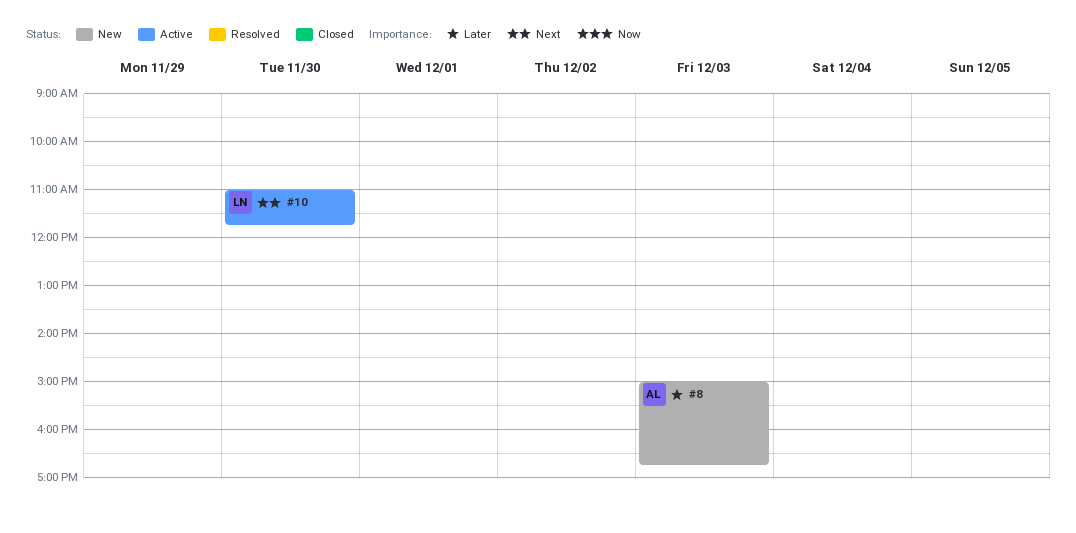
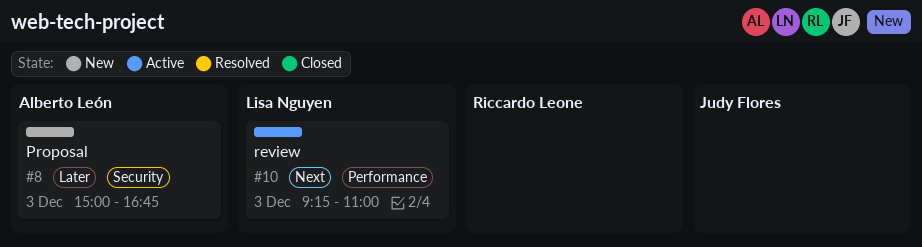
#10, day: Nov 30 -> Dec 3
#10, begins: 11:00 -> 09:15
#10, ends: 11:45 -> 11:00

